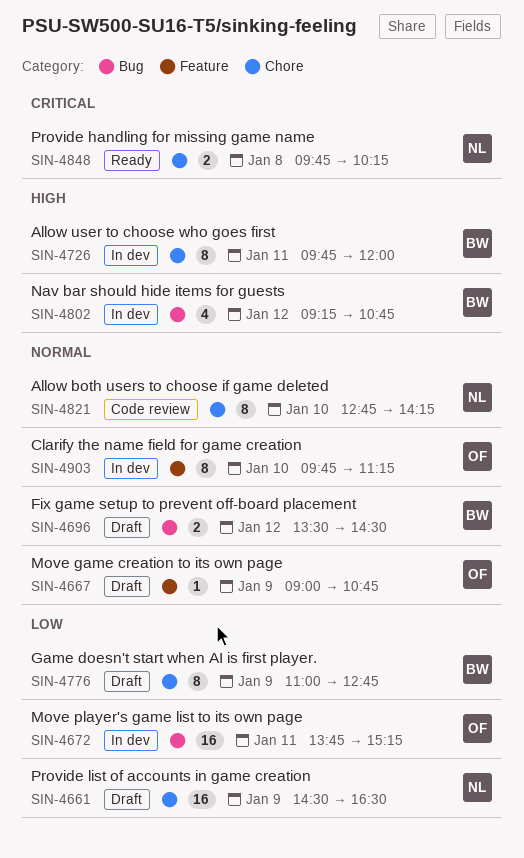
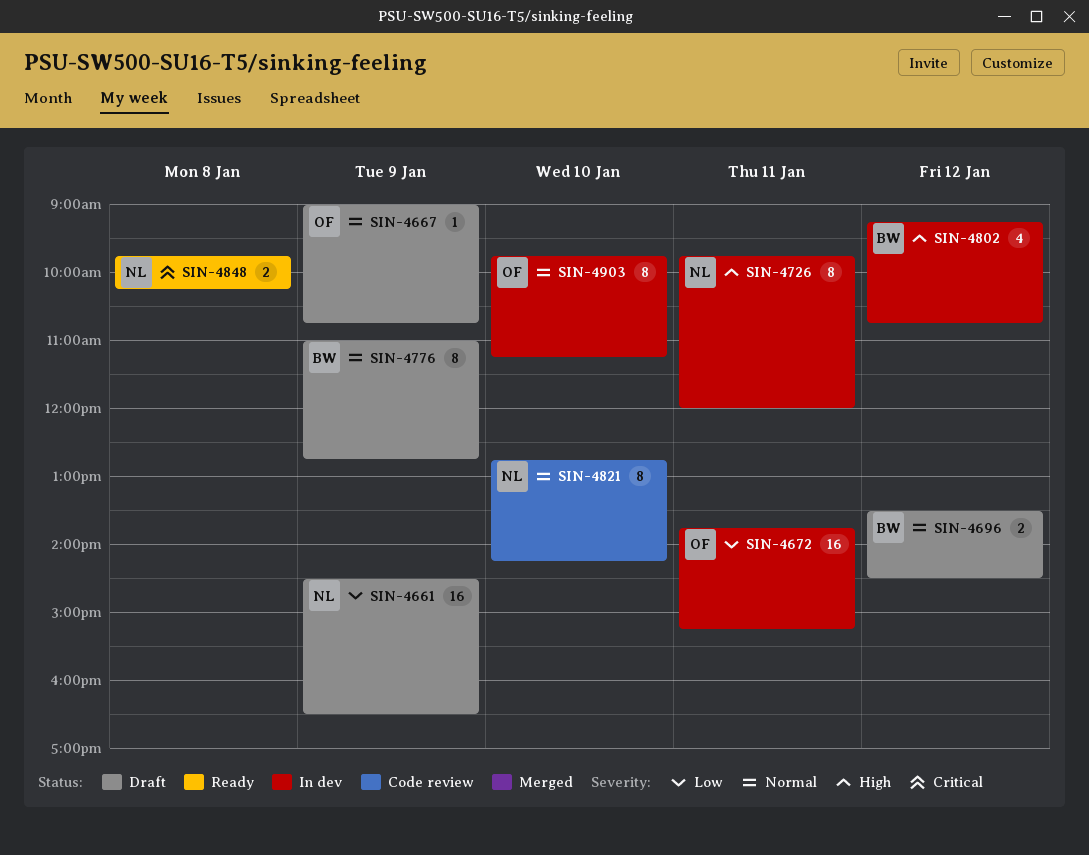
SIN-4726, owner: BW -> NL
SIN-4776, priority: Low -> Normal

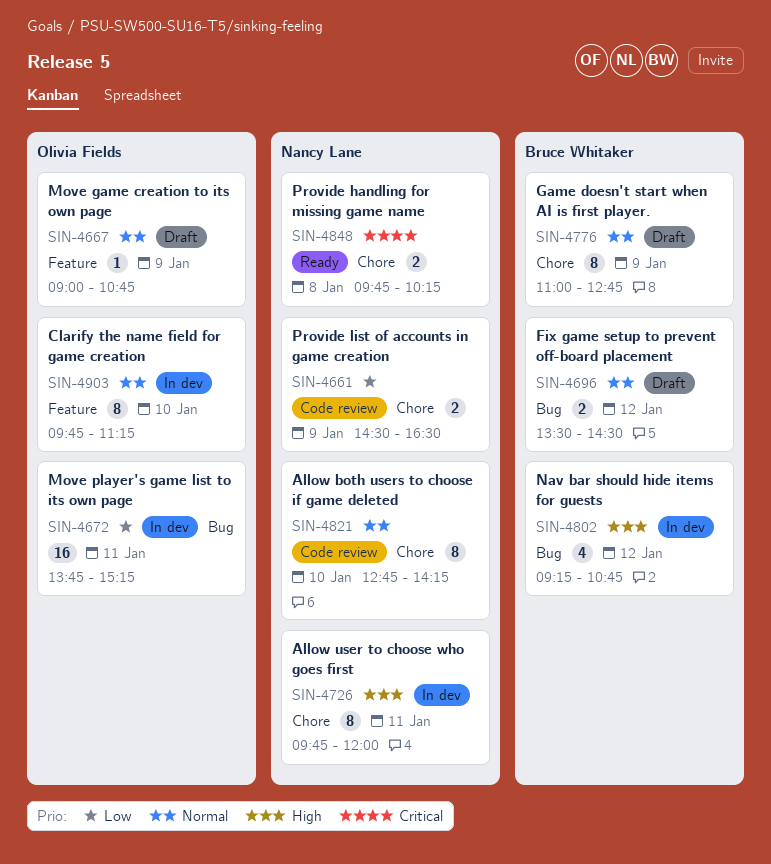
SIN-4661, status: Draft -> Code review
SIN-4661, estimate: 16 -> 2

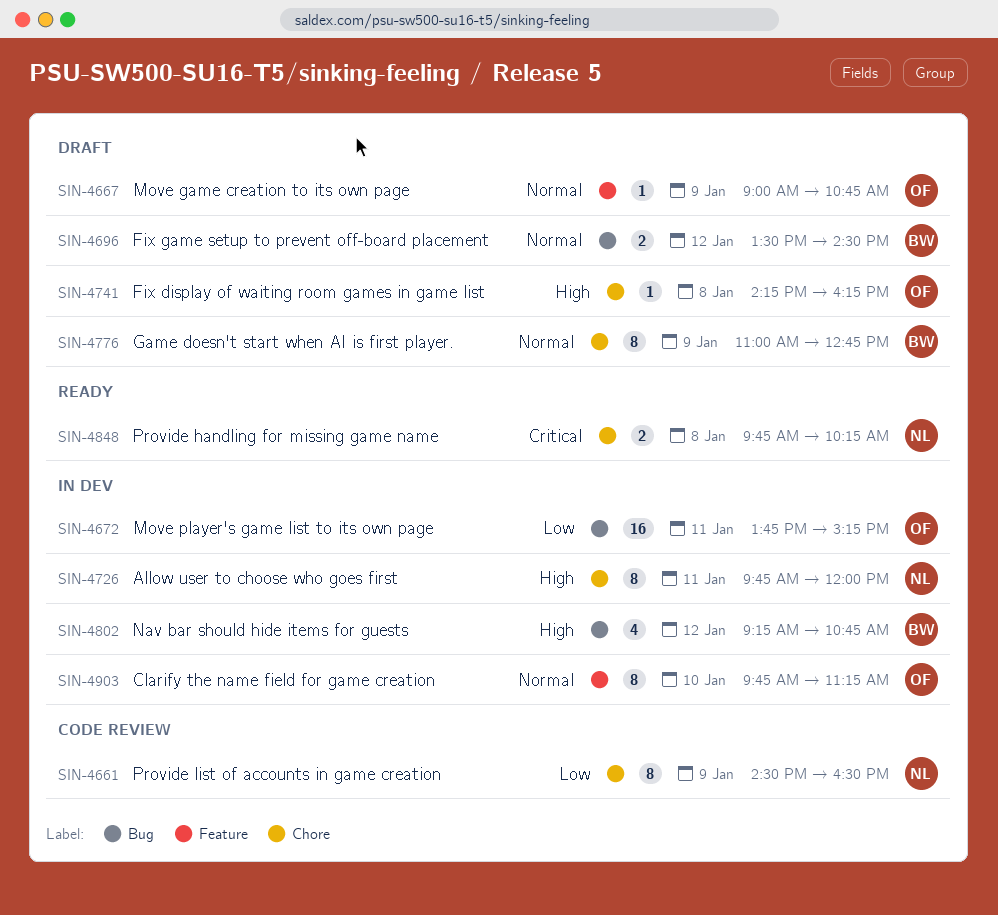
SIN-4661, estimate: 2 -> 8
SIN-4741: none -> present
SIN-4821: present -> none

